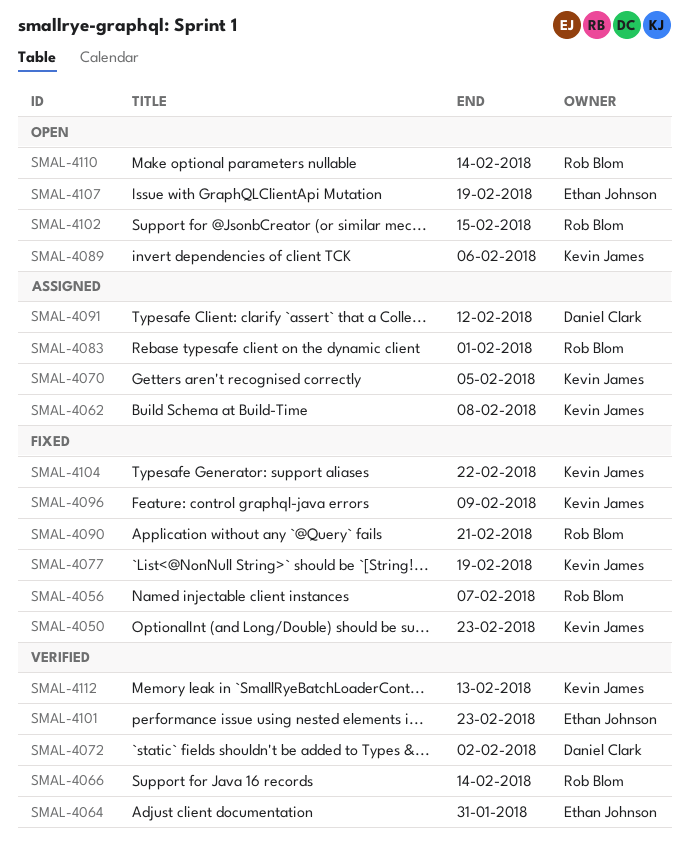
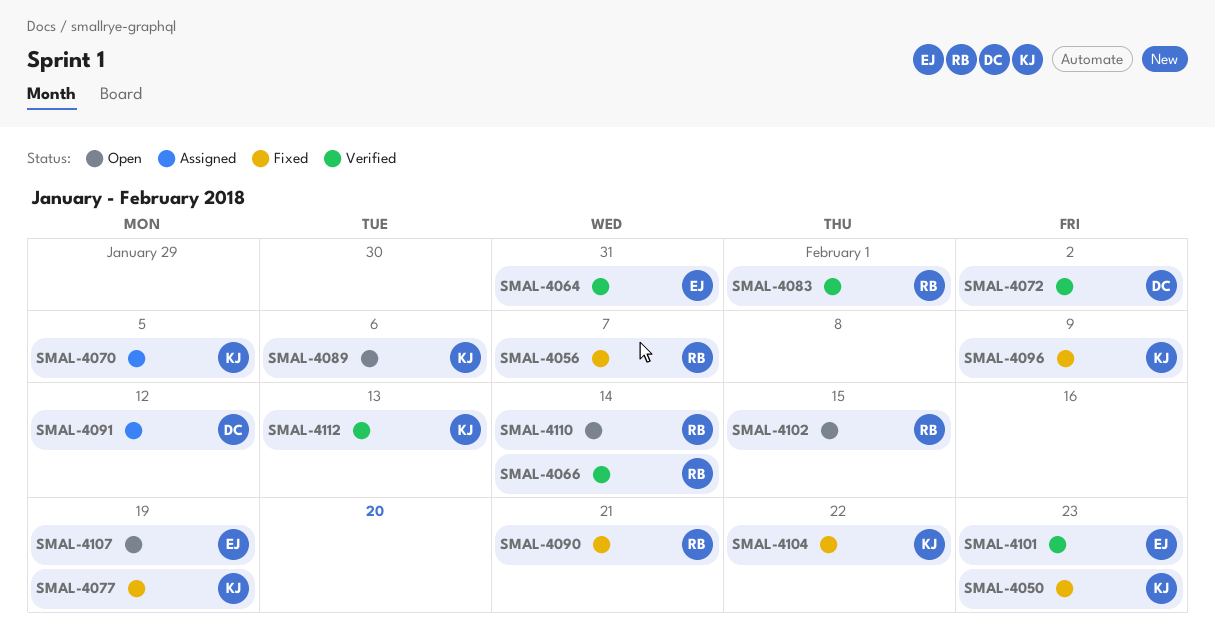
SMAL-4062: present -> none
SMAL-4083, status: Assigned -> Verified

